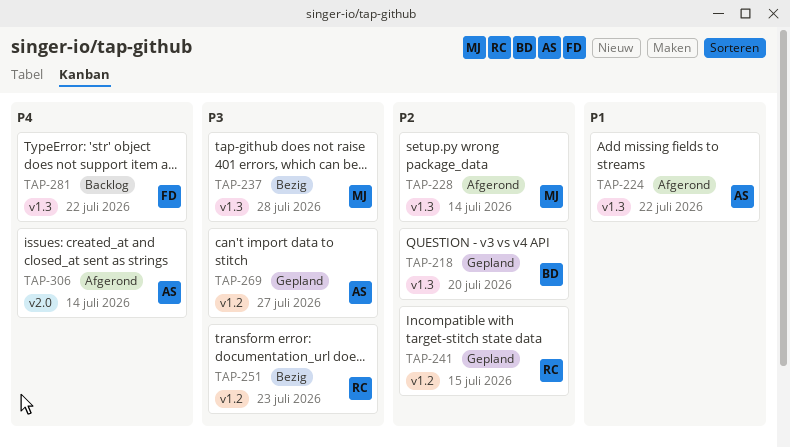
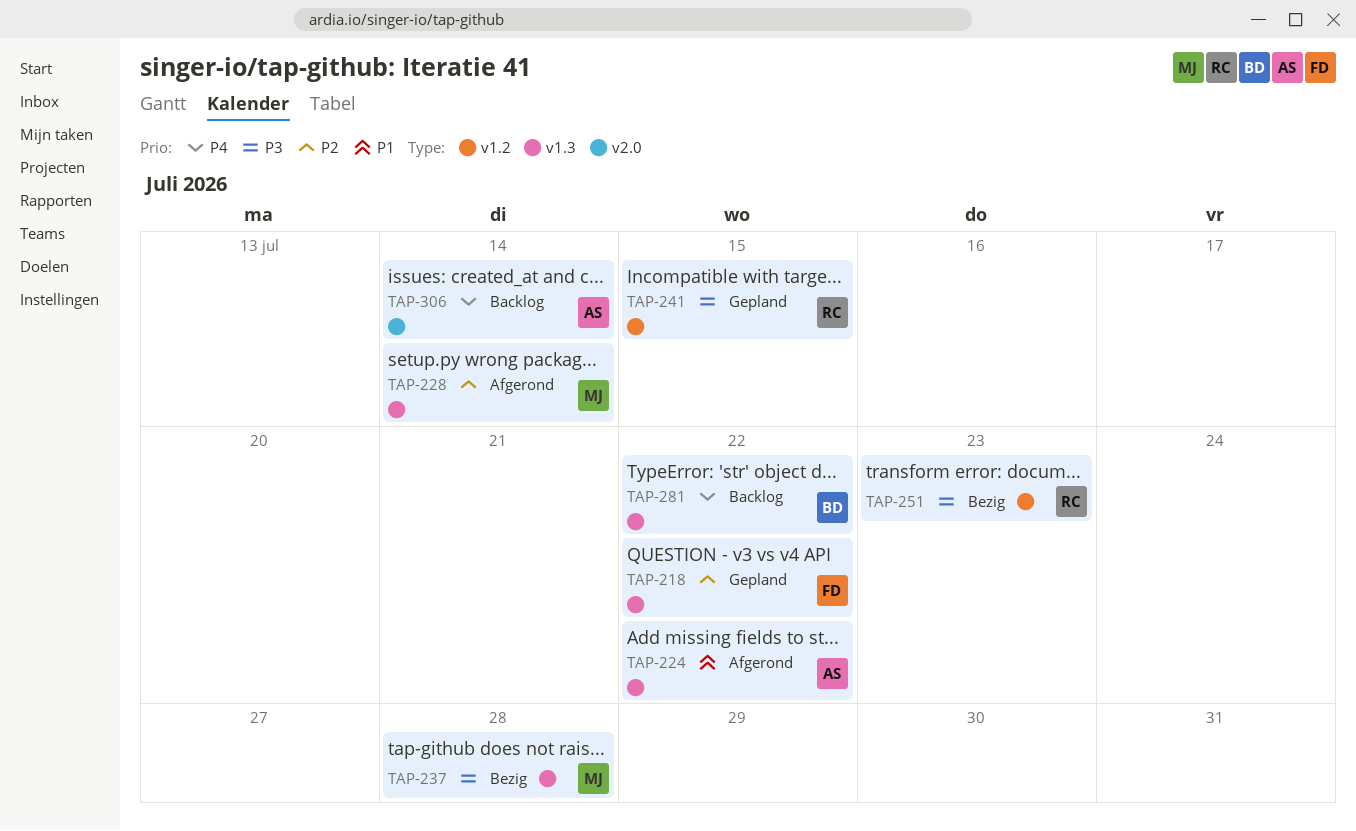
TAP-218, owner: BD -> FD
TAP-218, due: Jul 20 -> Jul 22
TAP-241, priority: P2 -> P3
TAP-269: present -> none
TAP-281, owner: FD -> BD
TAP-306, status: Afgerond -> Backlog

